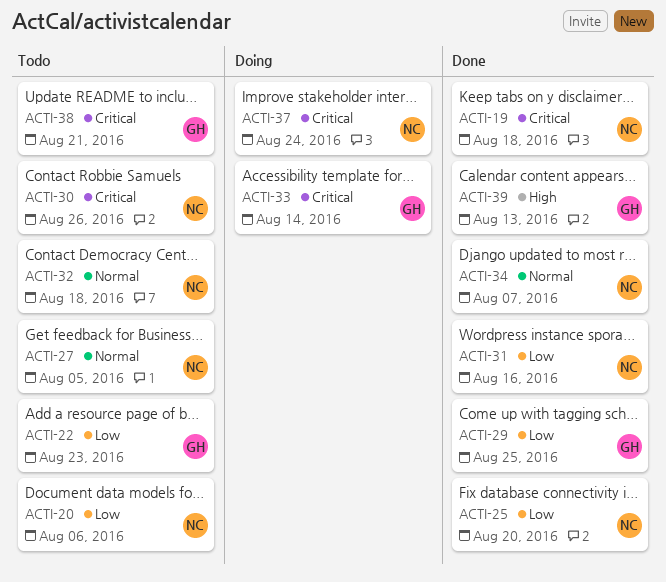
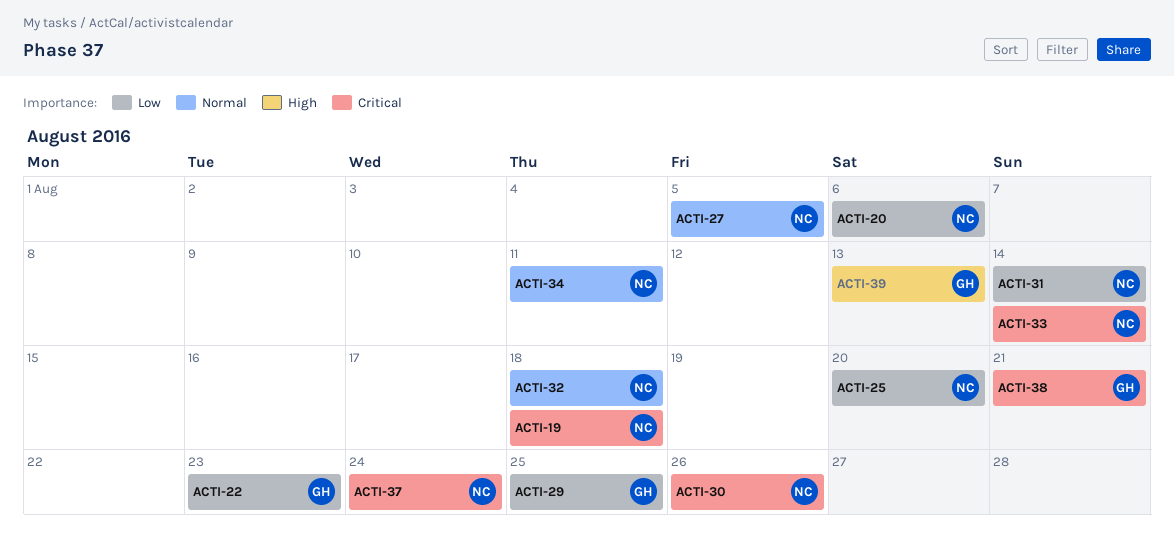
ACTI-31, due: Aug 16 -> Aug 14
ACTI-33, owner: GH -> NC
ACTI-34, due: Aug 7 -> Aug 11

